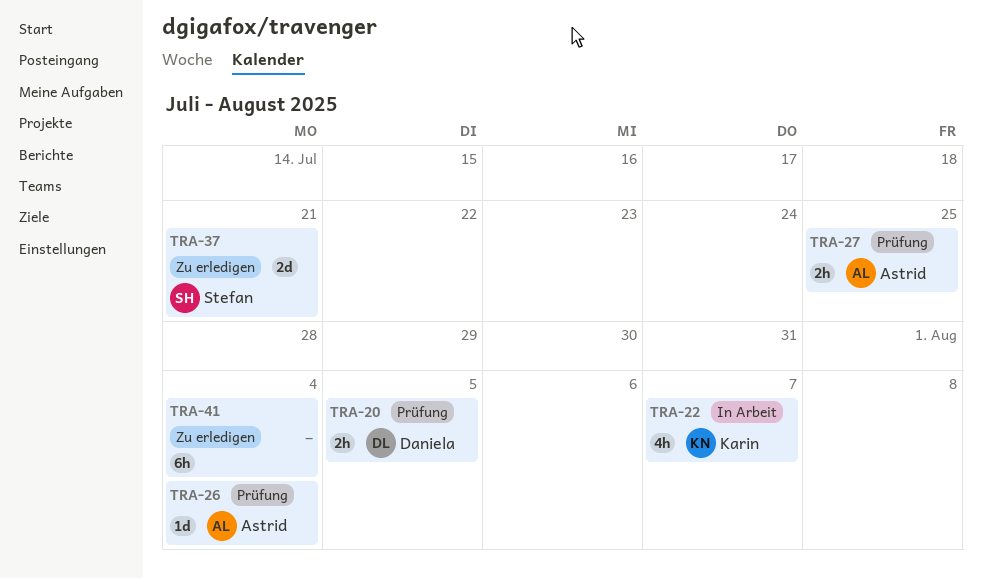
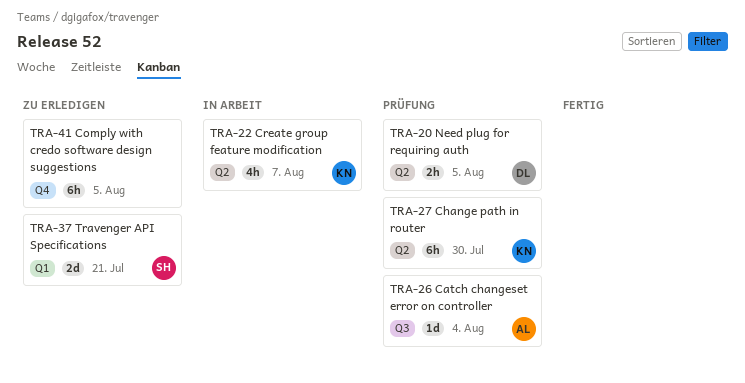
TRA-27, owner: Astrid -> Karin
TRA-27, estimate: 2h -> 6h
TRA-27, due: Jul 25 -> Jul 30
TRA-41, due: Aug 4 -> Aug 5

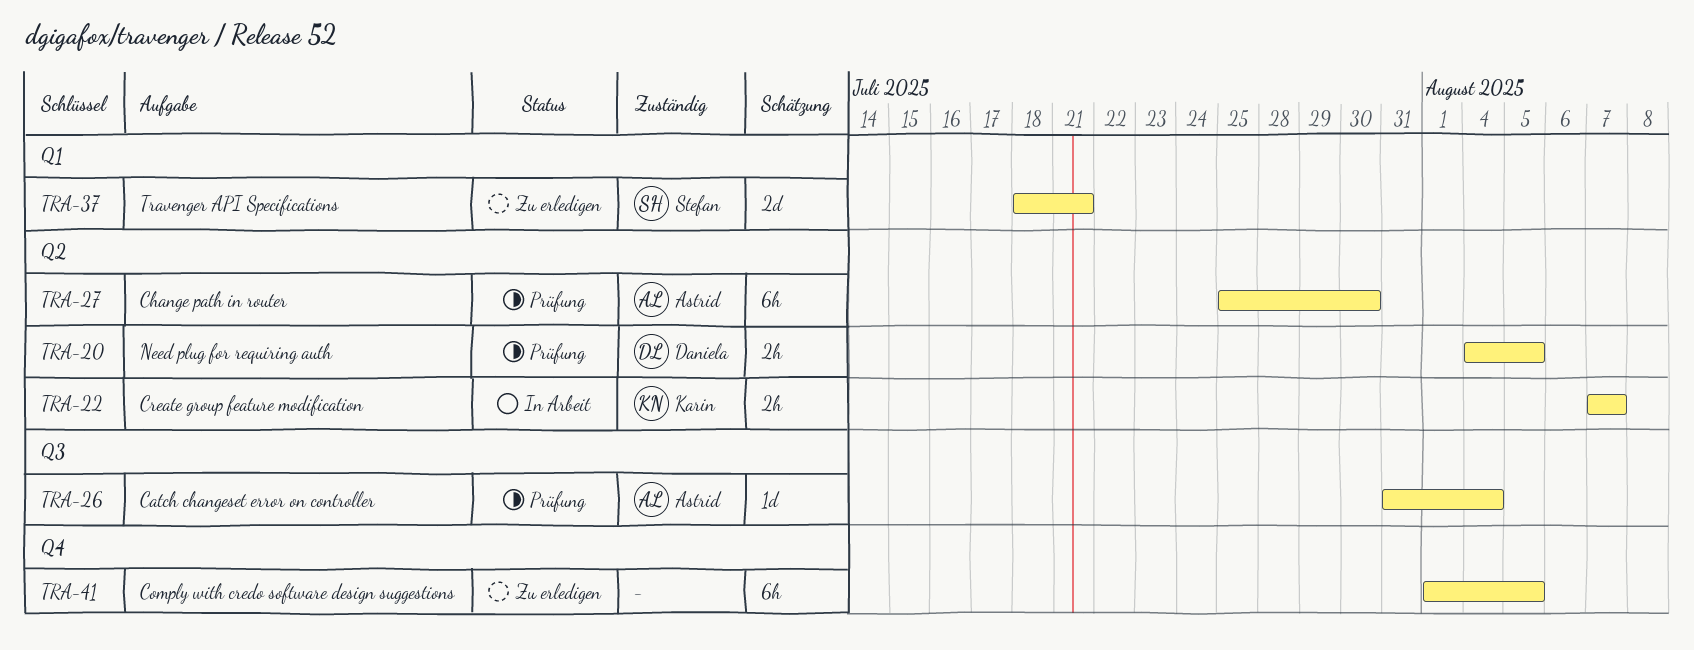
TRA-22, estimate: 4h -> 2h
TRA-27, owner: Karin -> Astrid

